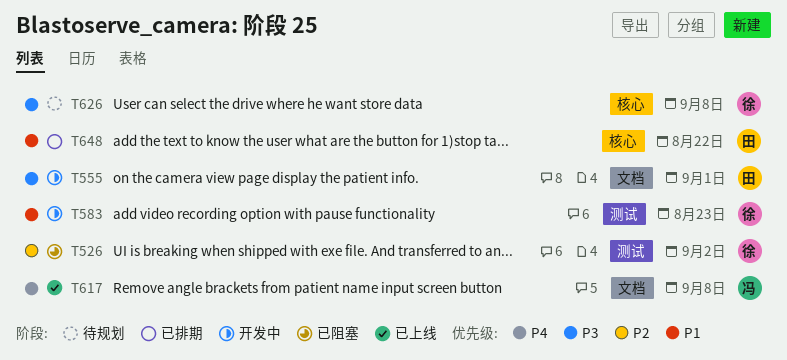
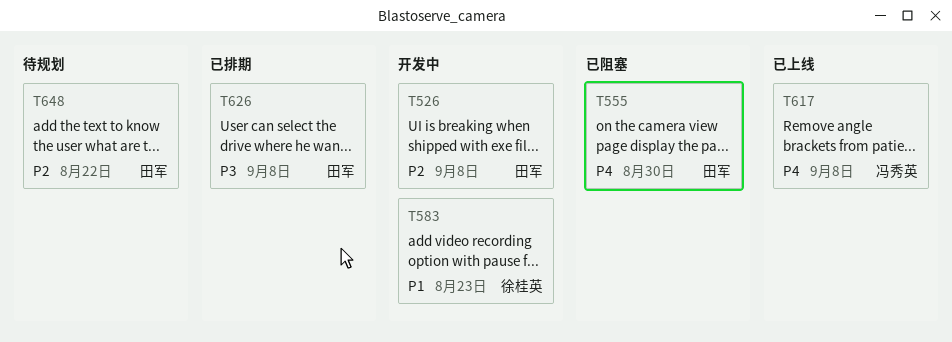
T526, status: 已阻塞 -> 开发中
T526, owner: 徐桂英 -> 田军
T526, due: Sep 2 -> Sep 8
T555, status: 开发中 -> 已阻塞
T555, priority: P3 -> P4
T555, due: Sep 1 -> Aug 30
T626, status: 待规划 -> 已排期
T626, owner: 徐桂英 -> 田军
T648, status: 已排期 -> 待规划
T648, priority: P1 -> P2

